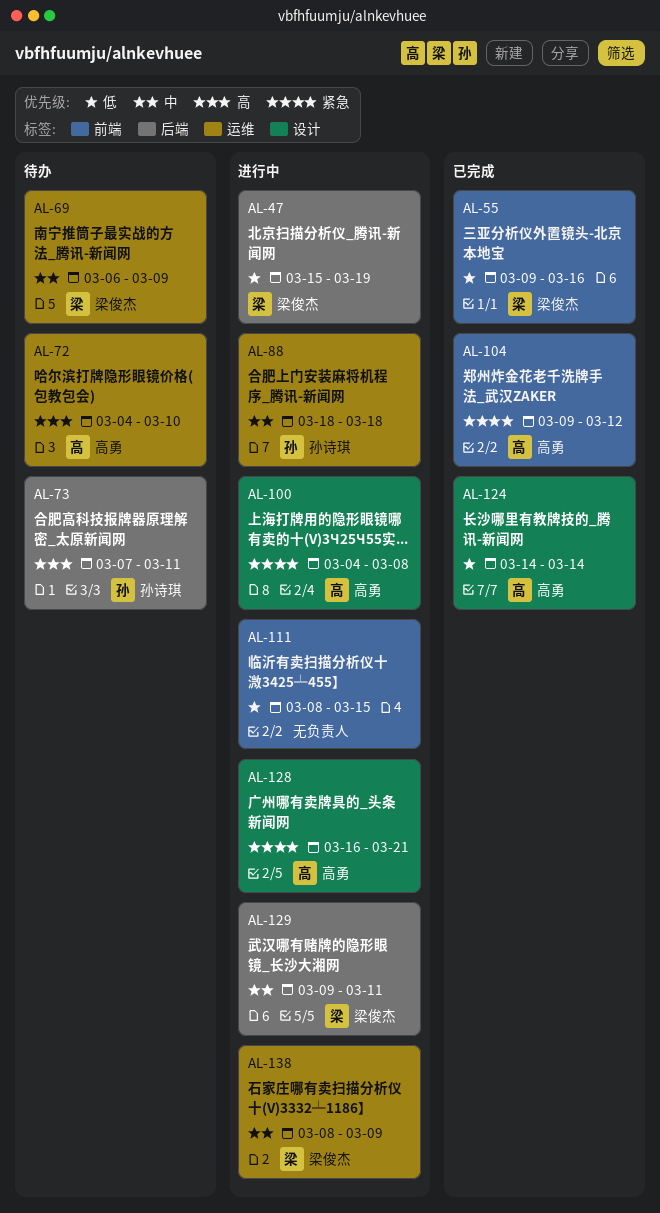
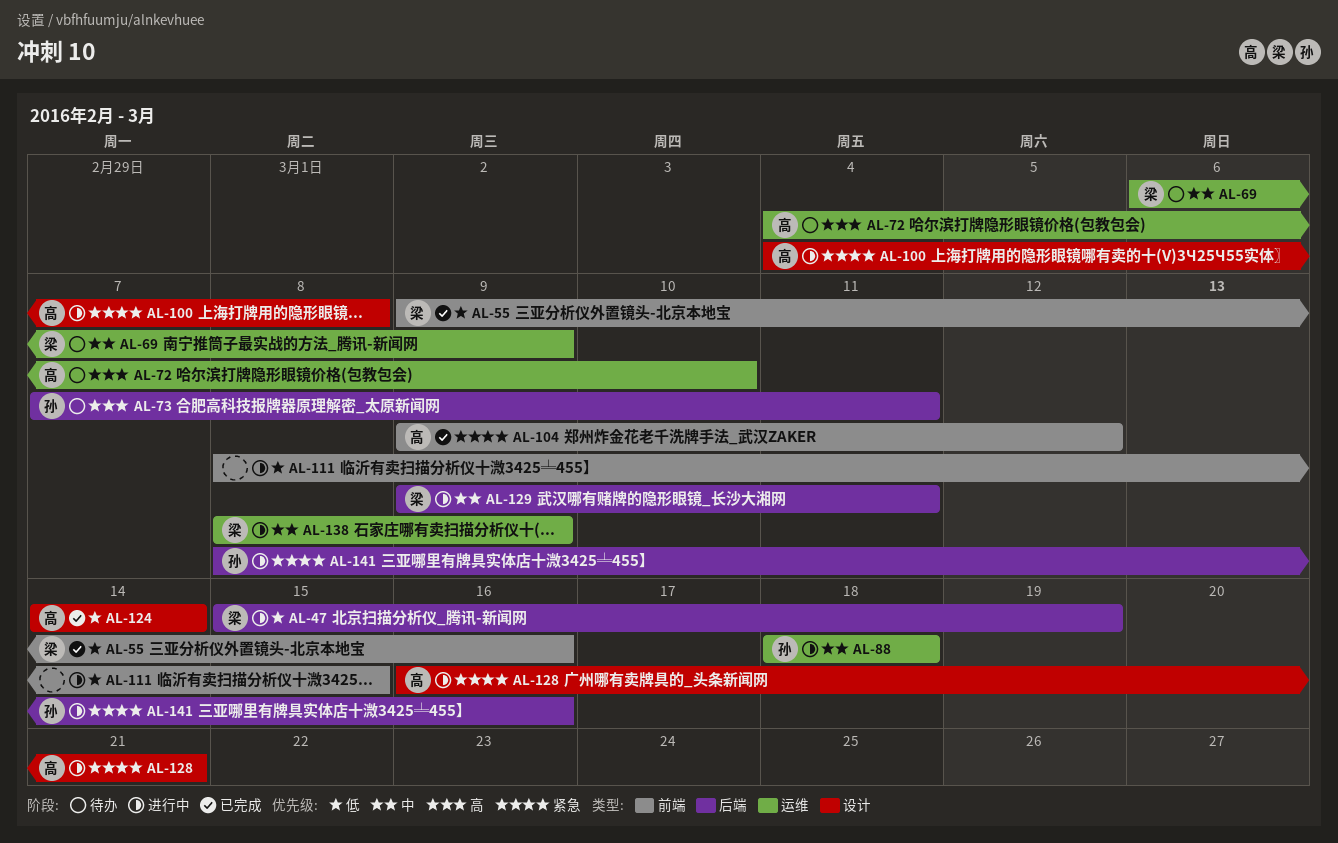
AL-141: none -> present

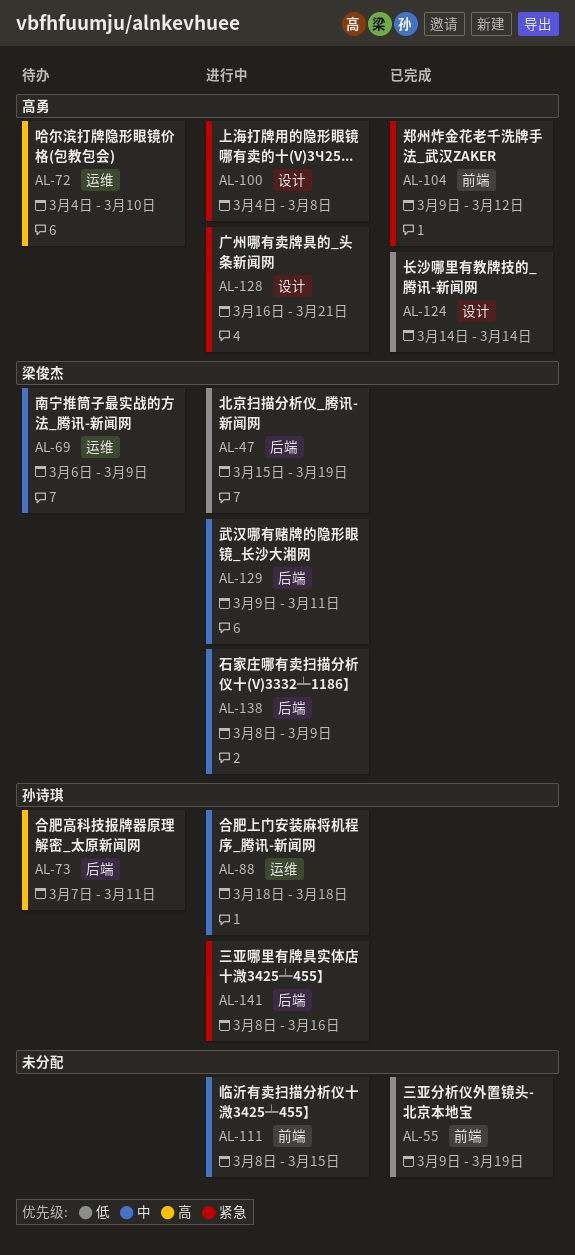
AL-55, owner: 梁俊杰 -> none
AL-55, due: Mar 16 -> Mar 19
AL-111, priority: 低 -> 中
AL-138, label: 运维 -> 后端

